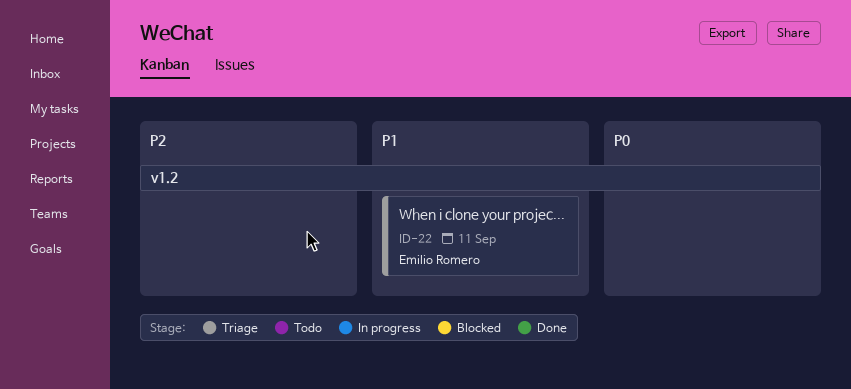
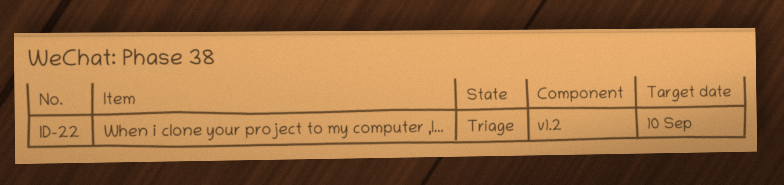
ID-22, due: Sep 11 -> Sep 10

